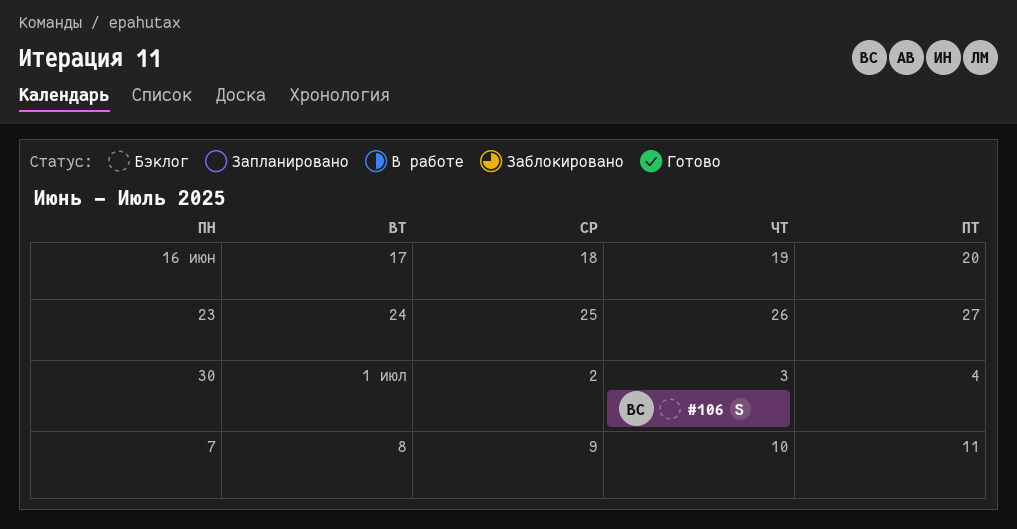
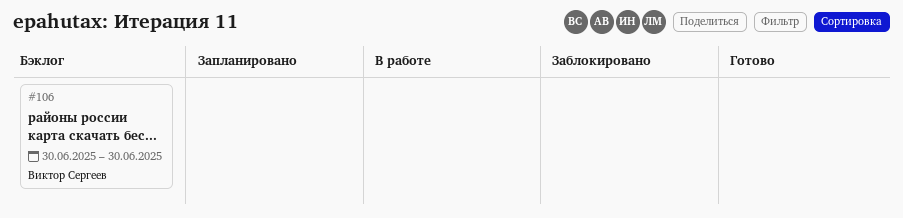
#106, start: Jul 3 -> Jun 30
#106, due: Jul 3 -> Jun 30

